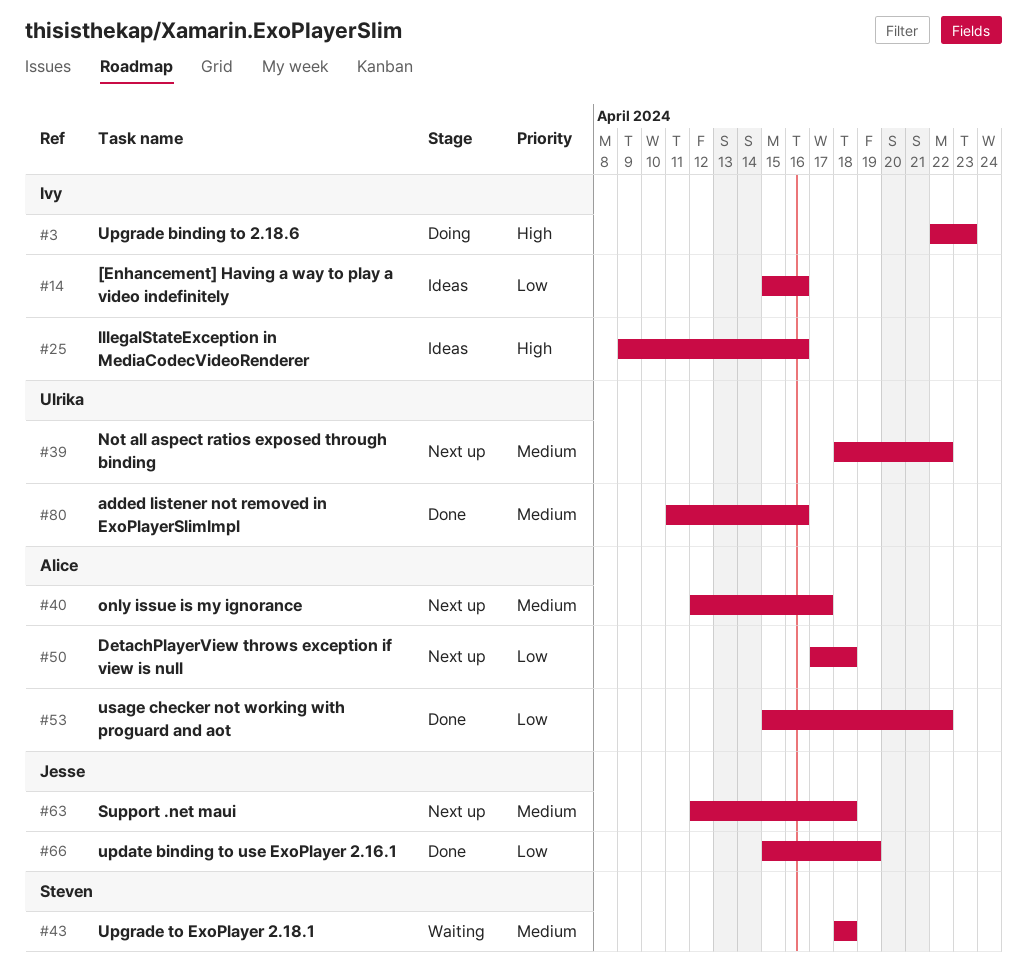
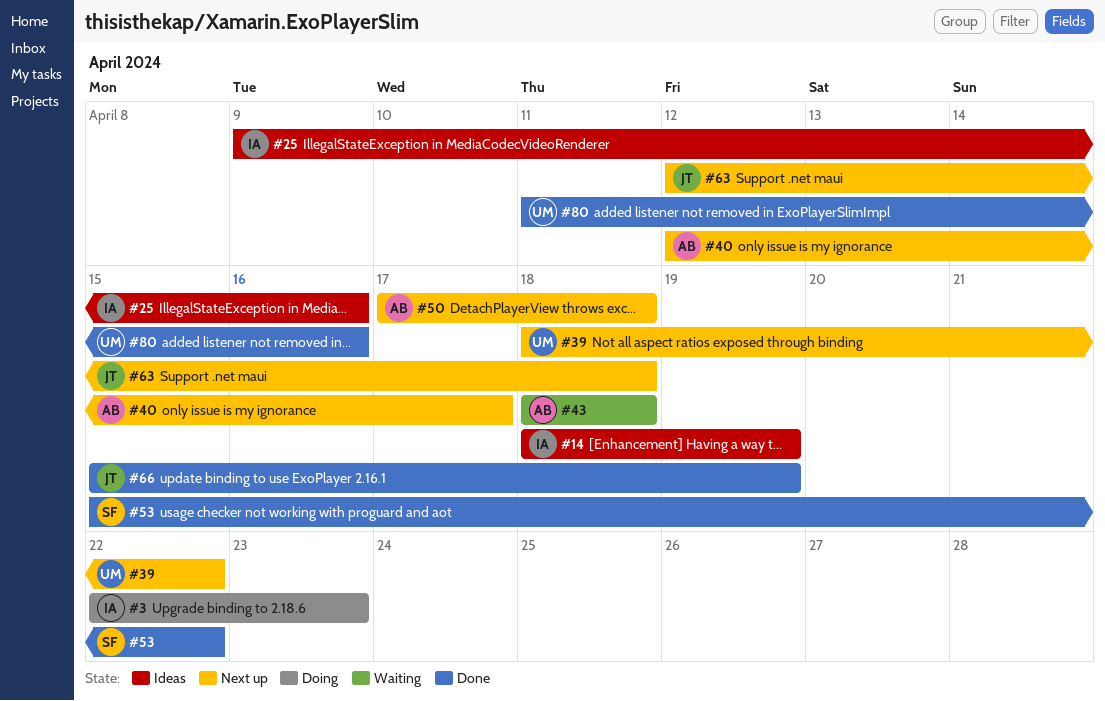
#14, start: Apr 15 -> Apr 18
#14, due: Apr 16 -> Apr 19
#43, owner: Steven -> Alice
#53, owner: Alice -> Steven

